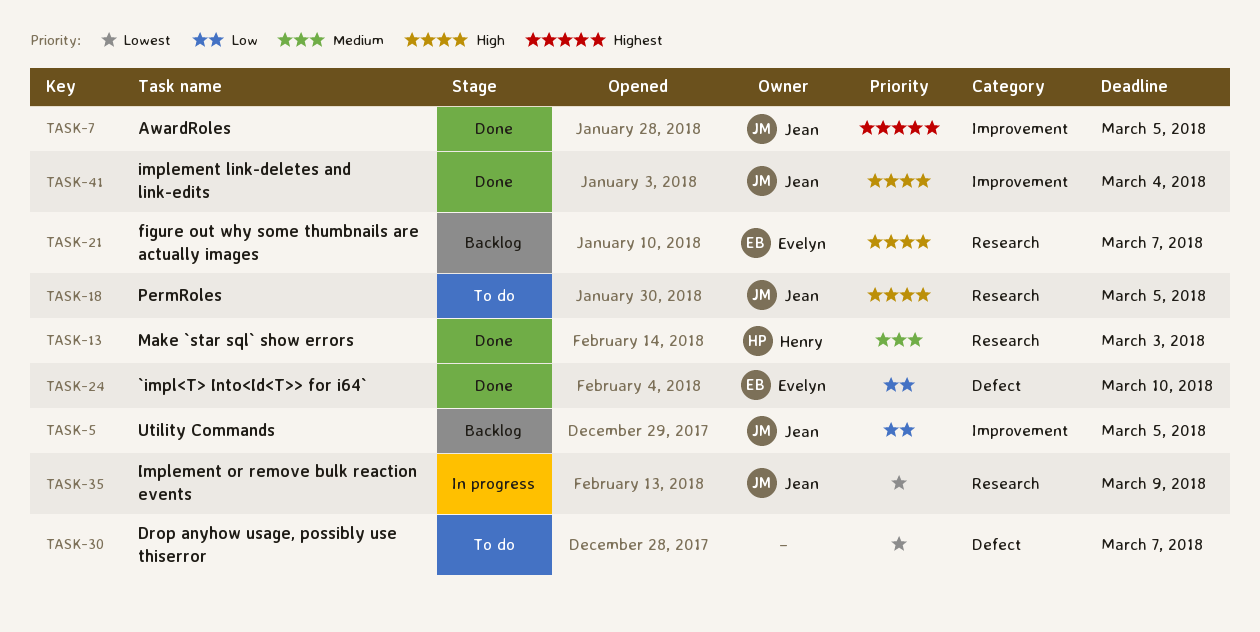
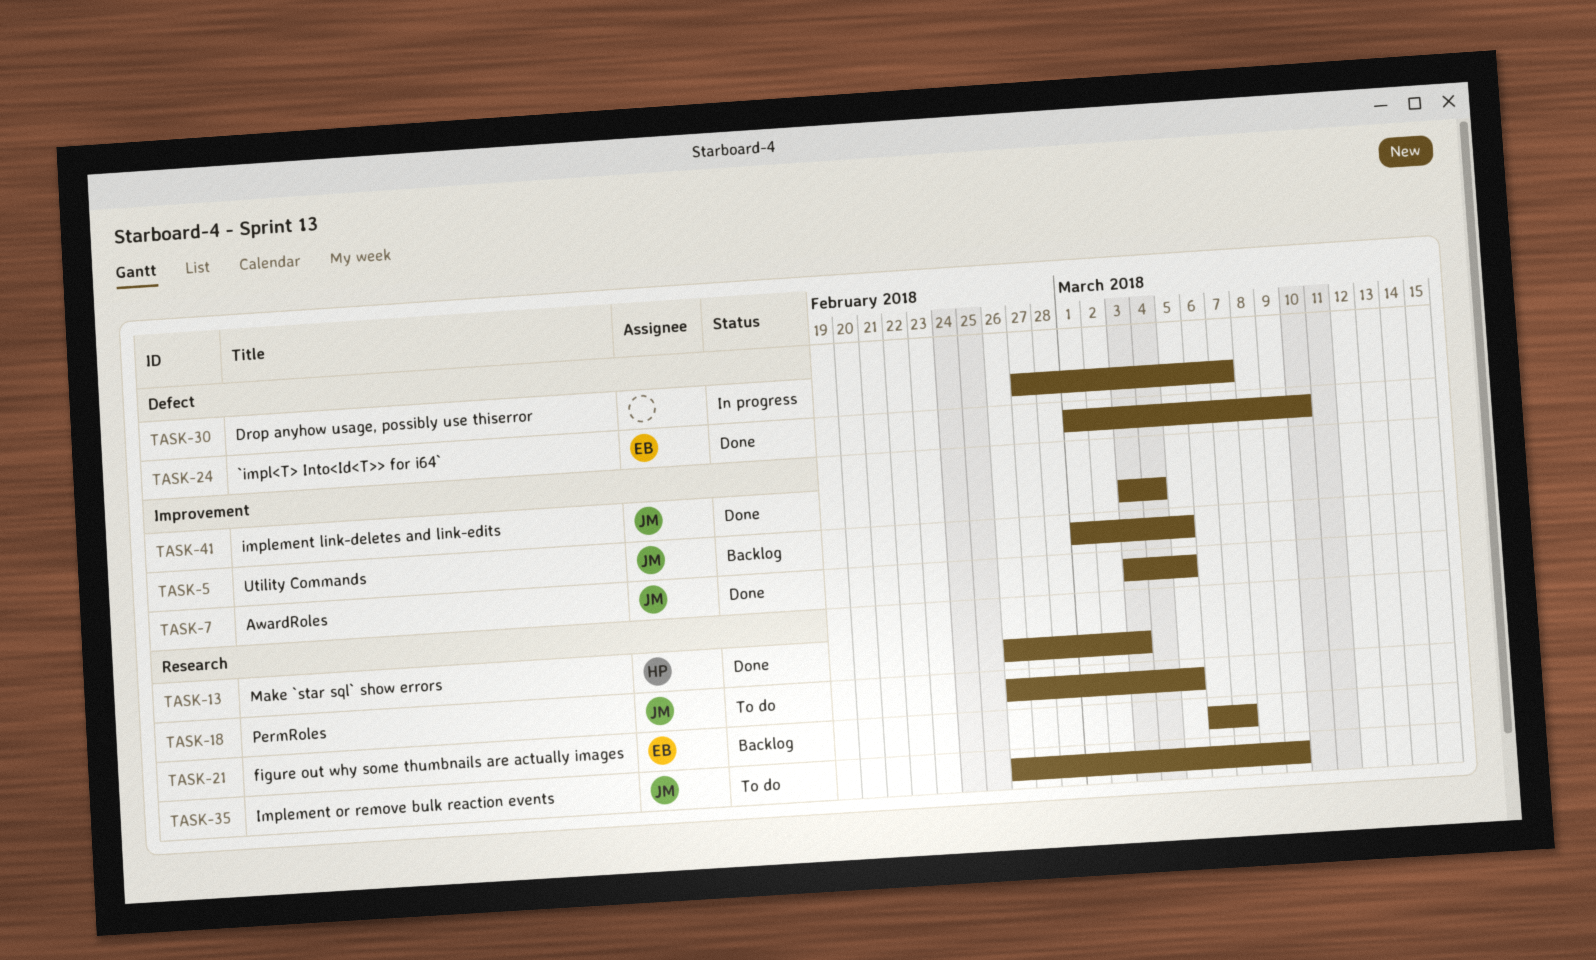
TASK-30, status: To do -> In progress
TASK-35, status: In progress -> To do

